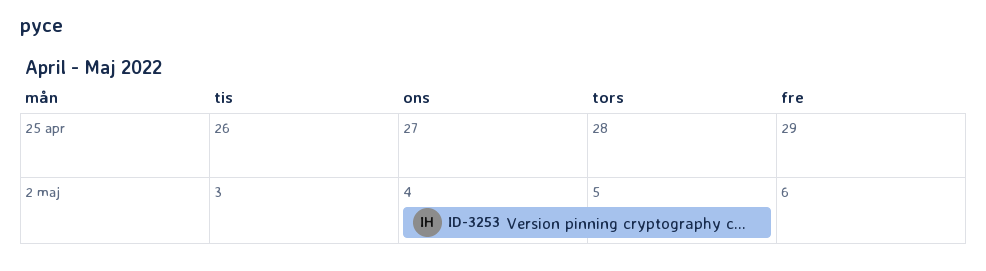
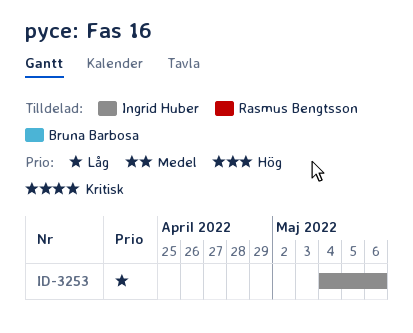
ID-3253, due: May 5 -> May 6

